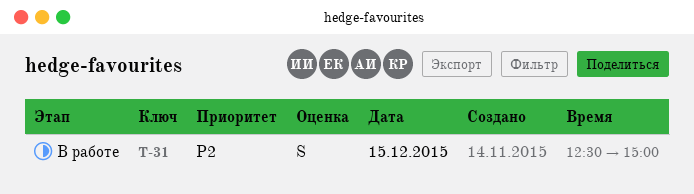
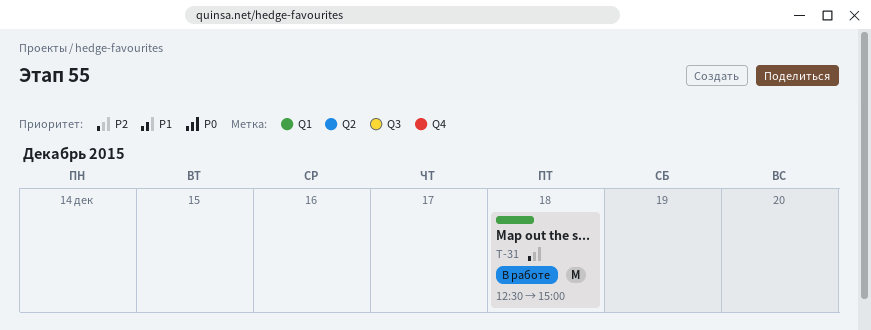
T-31, estimate: S -> M
T-31, day: Dec 15 -> Dec 18

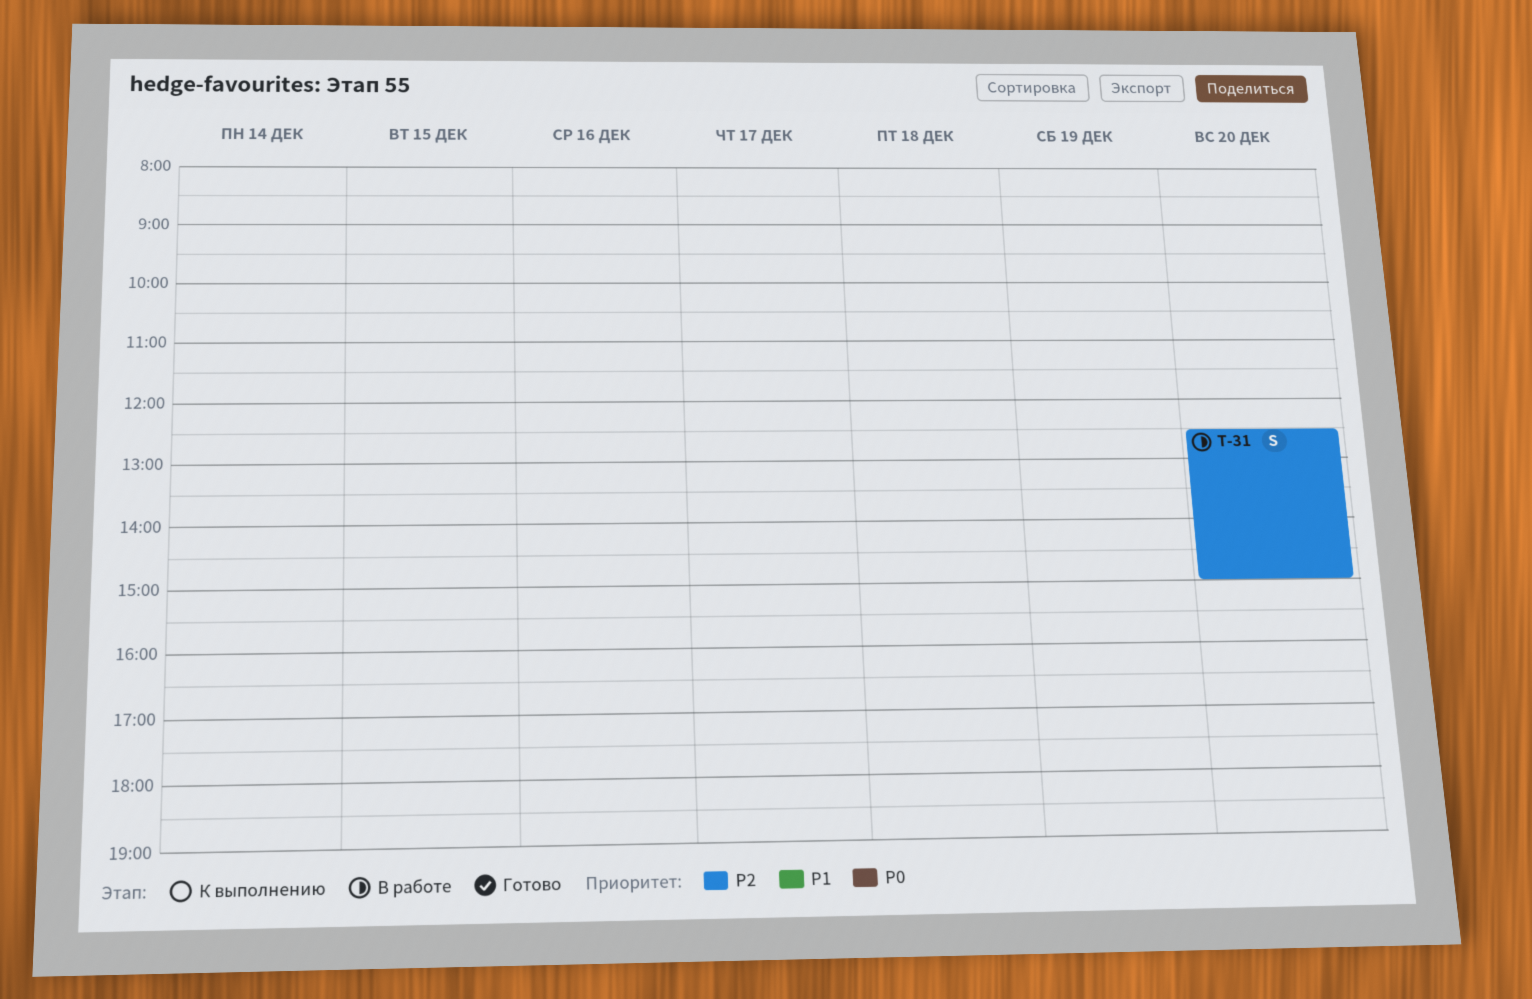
T-31, estimate: M -> S
T-31, day: Dec 18 -> Dec 20

